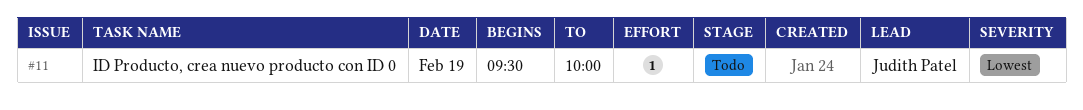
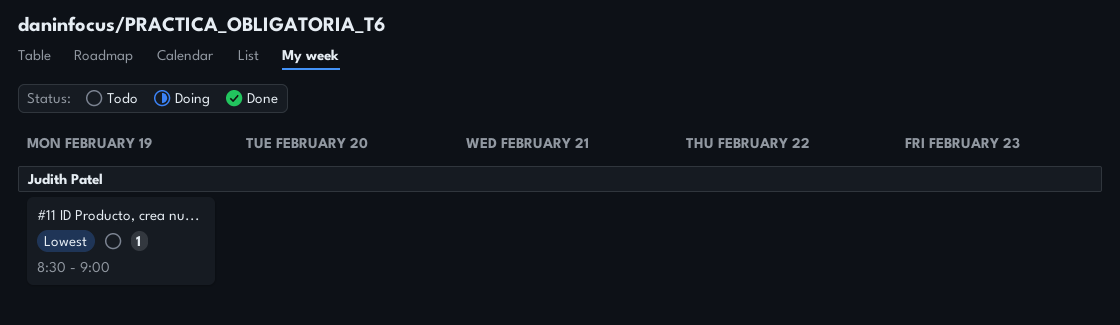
#11, begins: 09:30 -> 08:30
#11, ends: 10:00 -> 09:00

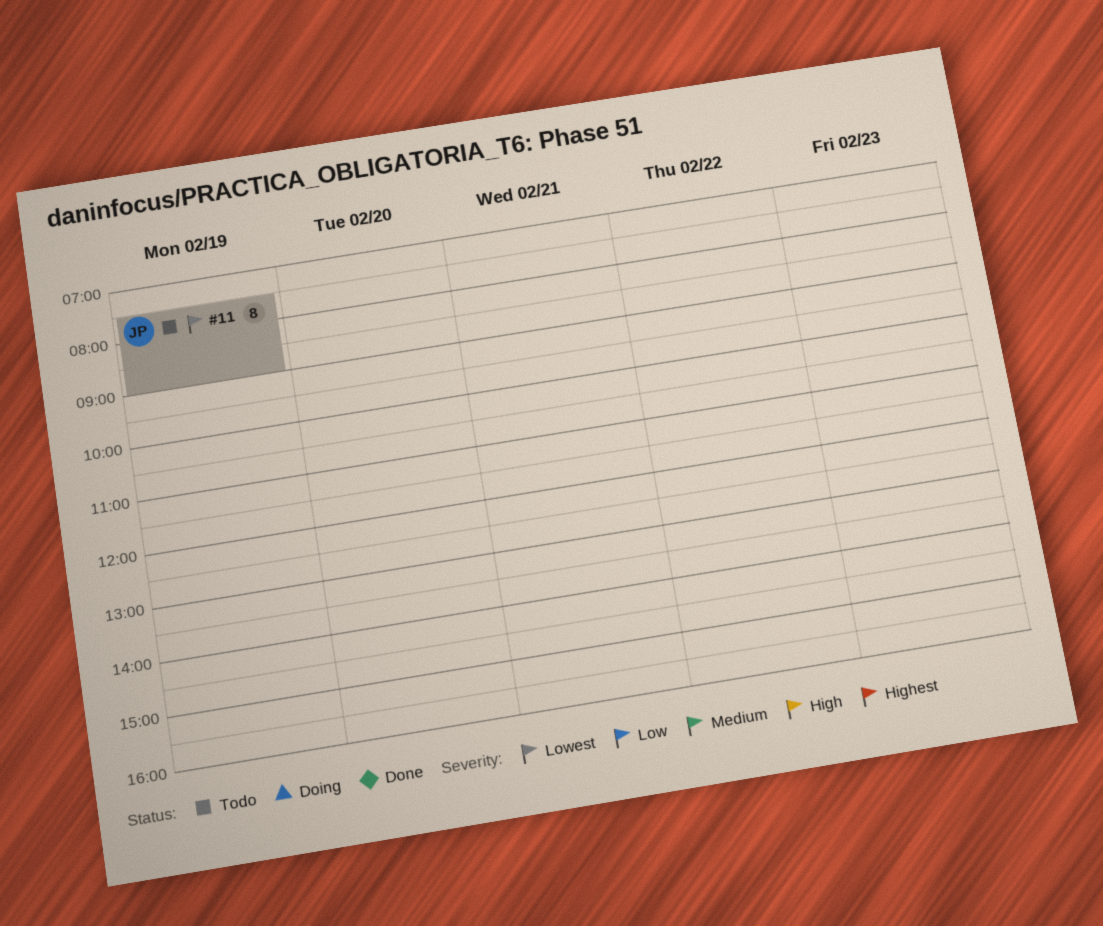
#11, estimate: 1 -> 8
#11, begins: 08:30 -> 07:30

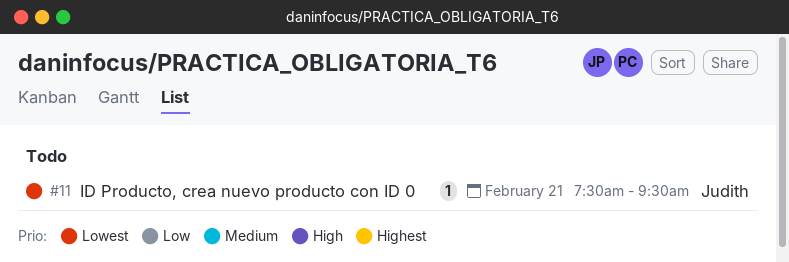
#11, estimate: 8 -> 1
#11, day: Feb 19 -> Feb 21
#11, ends: 09:00 -> 09:30

